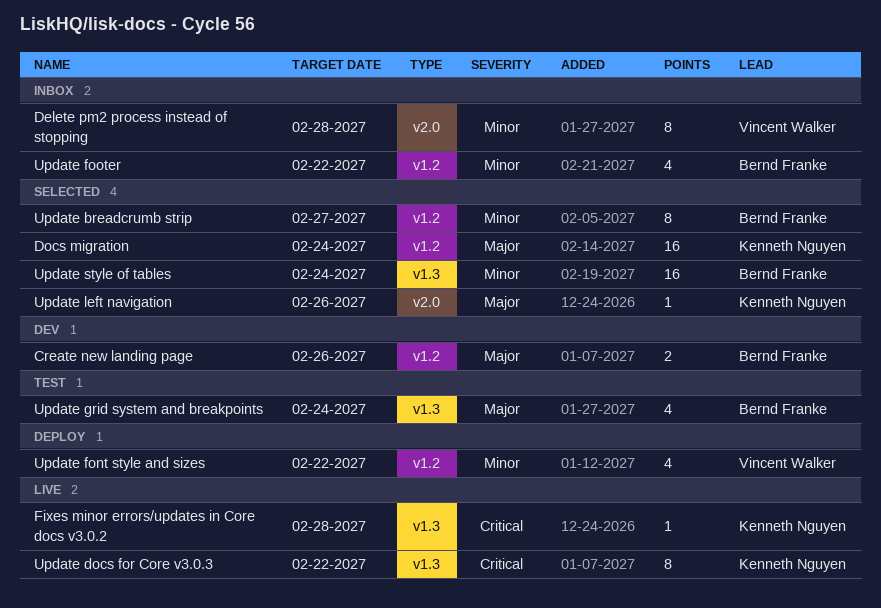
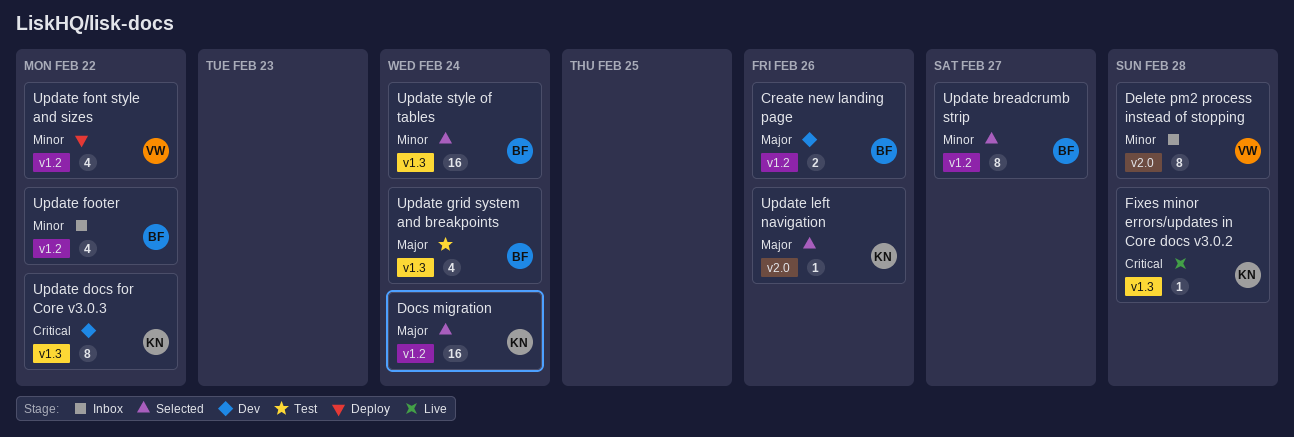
Update docs for Core v3.0.3, status: Live -> Dev

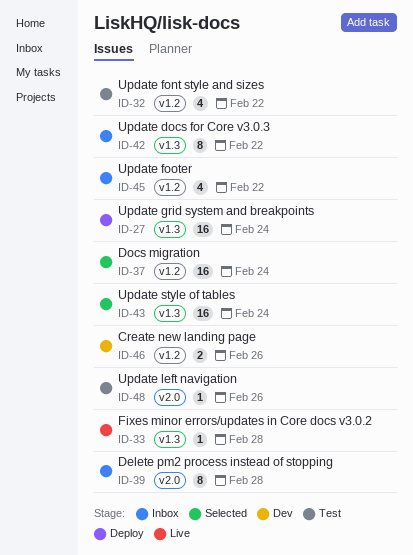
Update breadcrumb strip: present -> none
Update docs for Core v3.0.3, status: Dev -> Inbox
Update font style and sizes, status: Deploy -> Test
Update grid system and breakpoints, status: Test -> Deploy
Update grid system and breakpoints, estimate: 4 -> 16
Update left navigation, status: Selected -> Test

